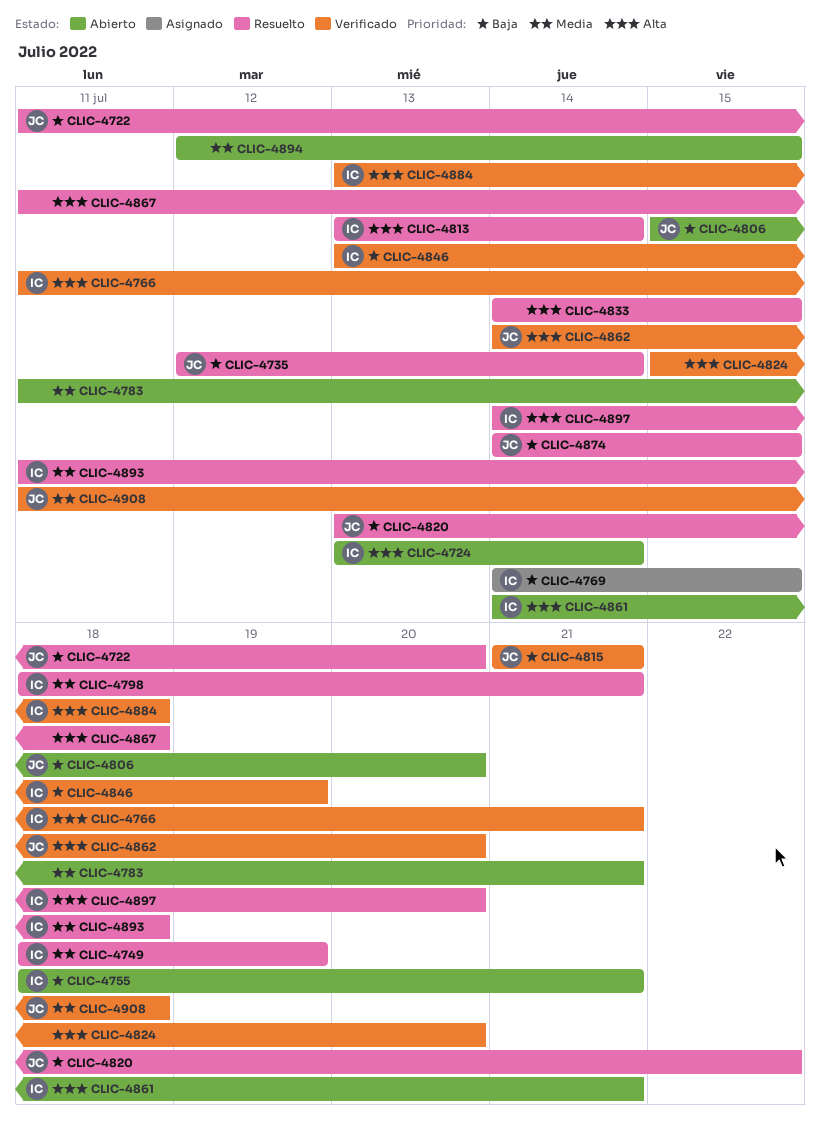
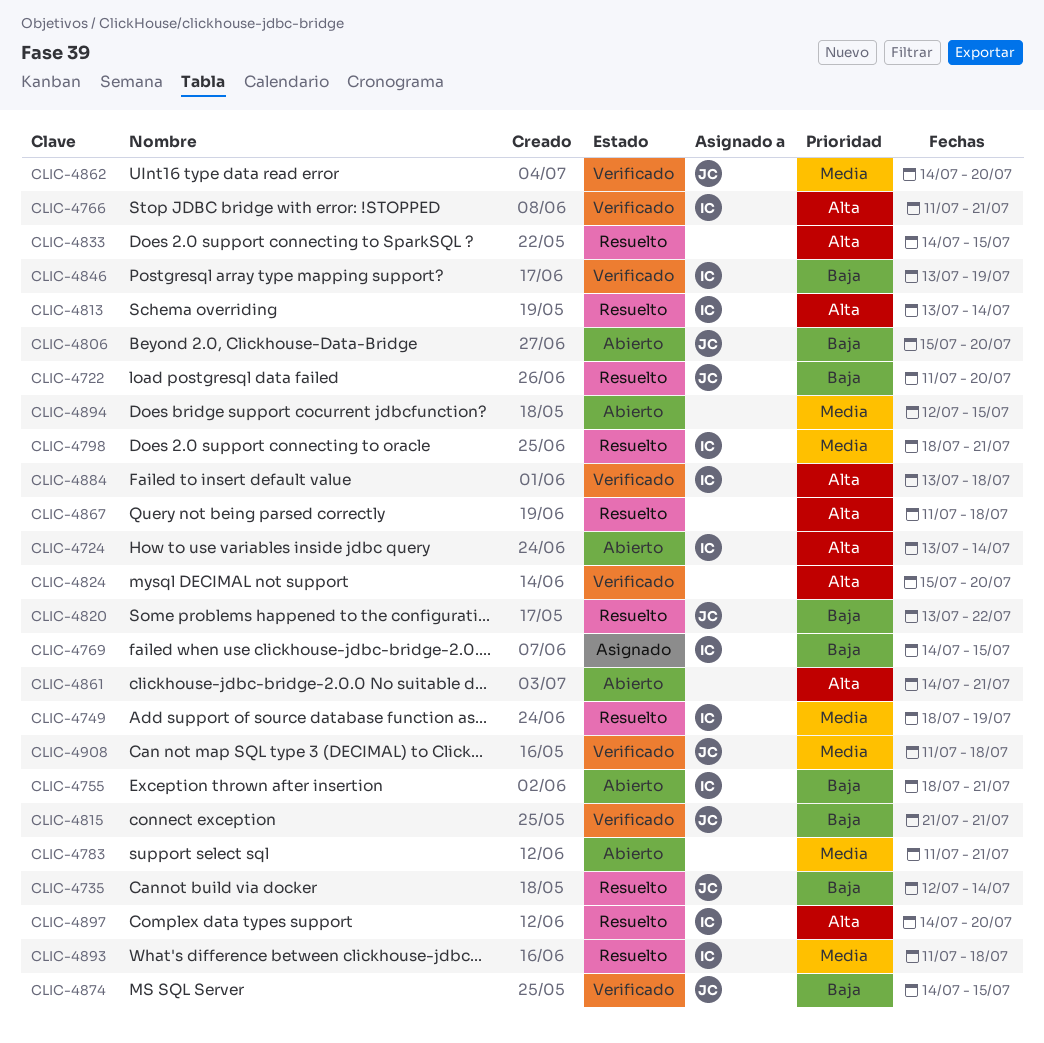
CLIC-4861, owner: IC -> none
CLIC-4862, priority: Alta -> Media
CLIC-4874, status: Resuelto -> Verificado

